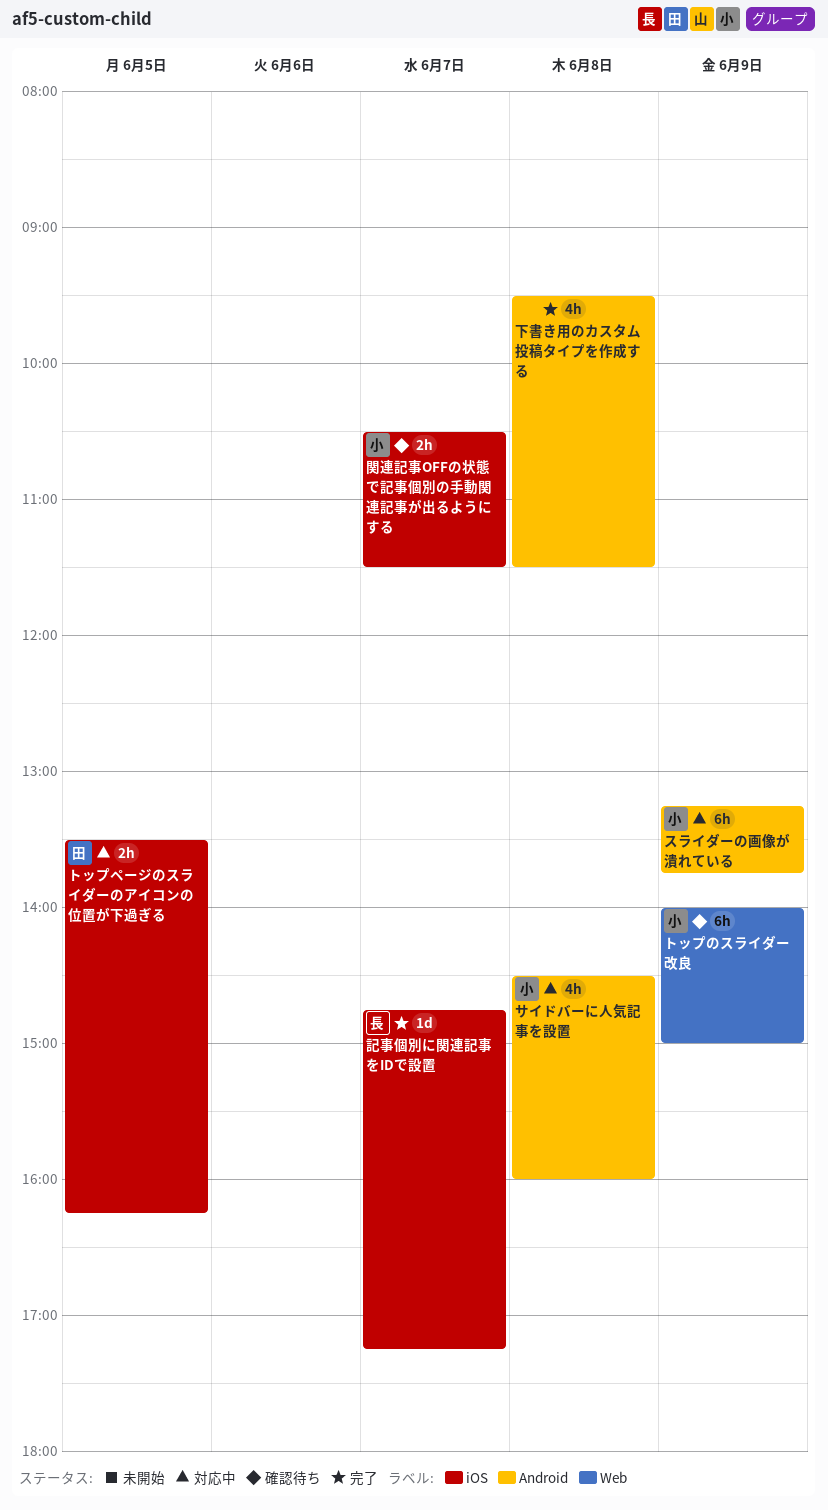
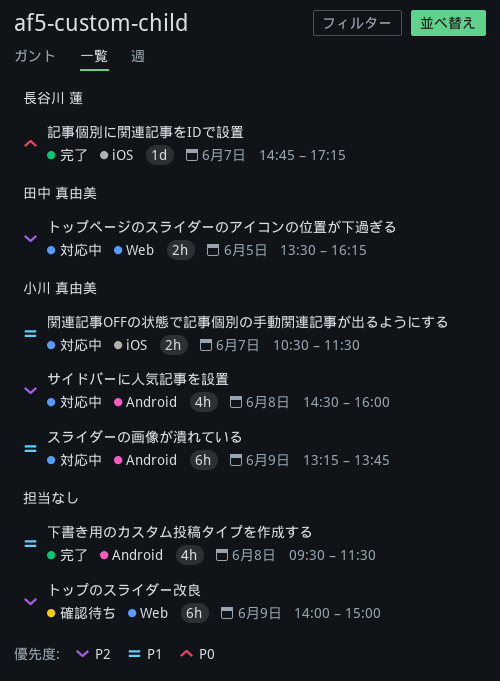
トップのスライダー改良, owner: 小川 真由美 -> none
トップページのスライダーのアイコンの位置が下過ぎる, label: iOS -> Web
関連記事OFFの状態で記事個別の手動関連記事が出るようにする, status: 確認待ち -> 対応中

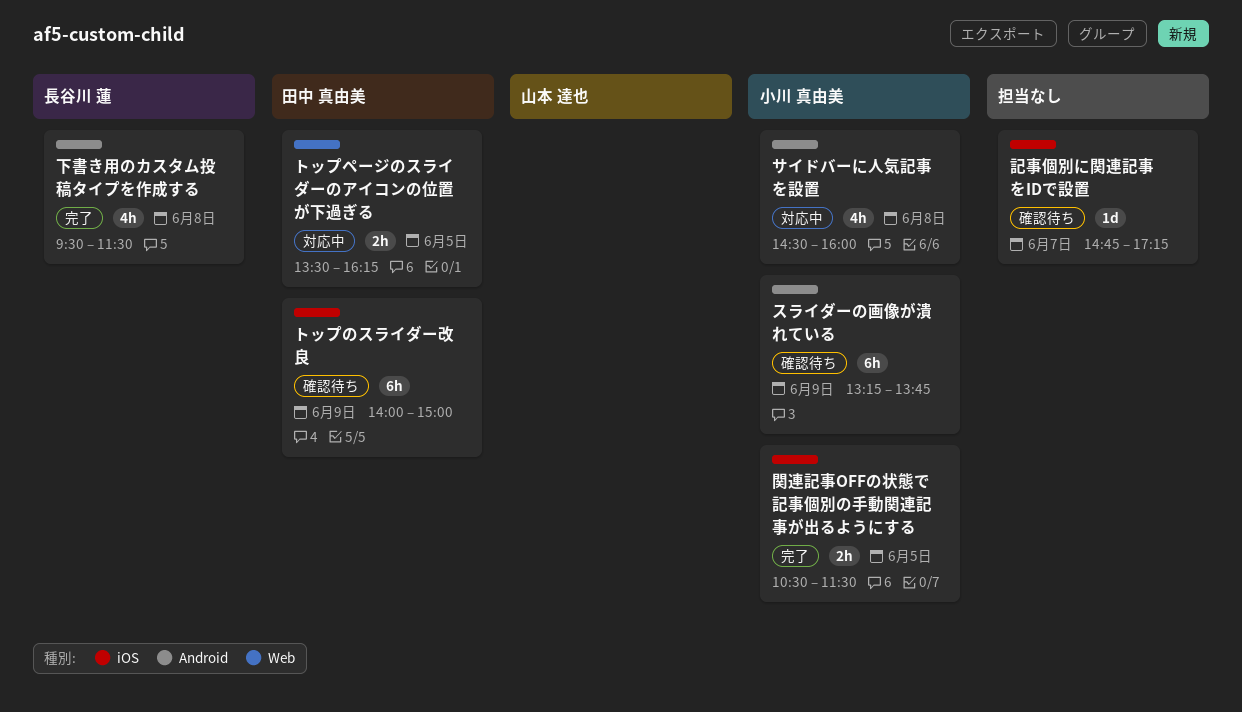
スライダーの画像が潰れている, status: 対応中 -> 確認待ち
トップのスライダー改良, owner: none -> 田中 真由美
トップのスライダー改良, label: Web -> iOS
下書き用のカスタム投稿タイプを作成する, owner: none -> 長谷川 蓮
記事個別に関連記事をIDで設置, status: 完了 -> 確認待ち
記事個別に関連記事をIDで設置, owner: 長谷川 蓮 -> none
関連記事OFFの状態で記事個別の手動関連記事が出るようにする, status: 対応中 -> 完了
関連記事OFFの状態で記事個別の手動関連記事が出るようにする, day: Jun 7 -> Jun 5

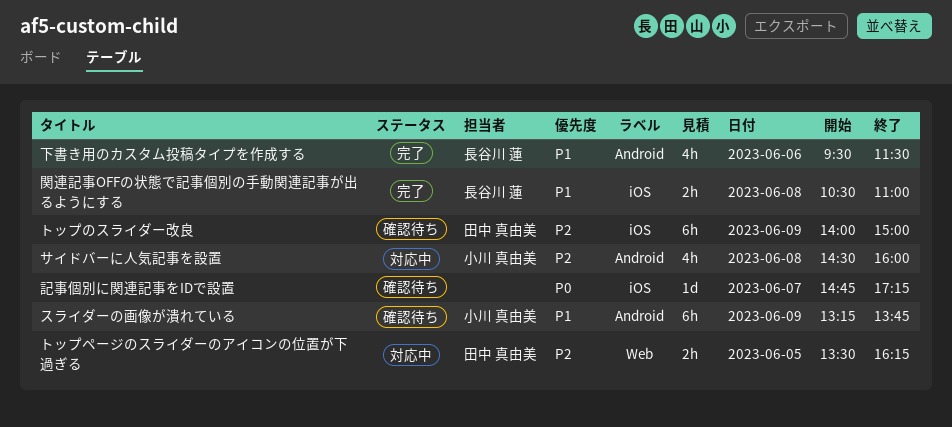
下書き用のカスタム投稿タイプを作成する, day: Jun 8 -> Jun 6
関連記事OFFの状態で記事個別の手動関連記事が出るようにする, owner: 小川 真由美 -> 長谷川 蓮
関連記事OFFの状態で記事個別の手動関連記事が出るようにする, day: Jun 5 -> Jun 8
関連記事OFFの状態で記事個別の手動関連記事が出るようにする, ends: 11:30 -> 11:00

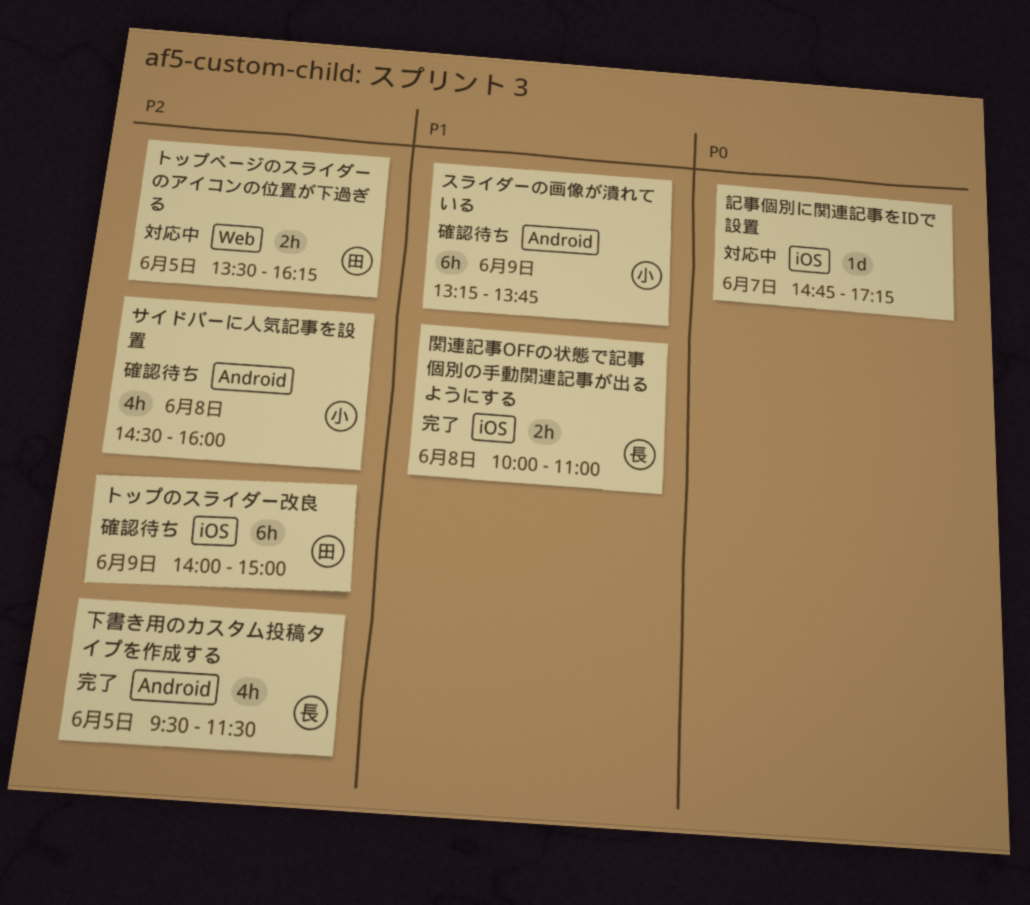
サイドバーに人気記事を設置, status: 対応中 -> 確認待ち
下書き用のカスタム投稿タイプを作成する, priority: P1 -> P2
下書き用のカスタム投稿タイプを作成する, day: Jun 6 -> Jun 5
記事個別に関連記事をIDで設置, status: 確認待ち -> 対応中
関連記事OFFの状態で記事個別の手動関連記事が出るようにする, begins: 10:30 -> 10:00

